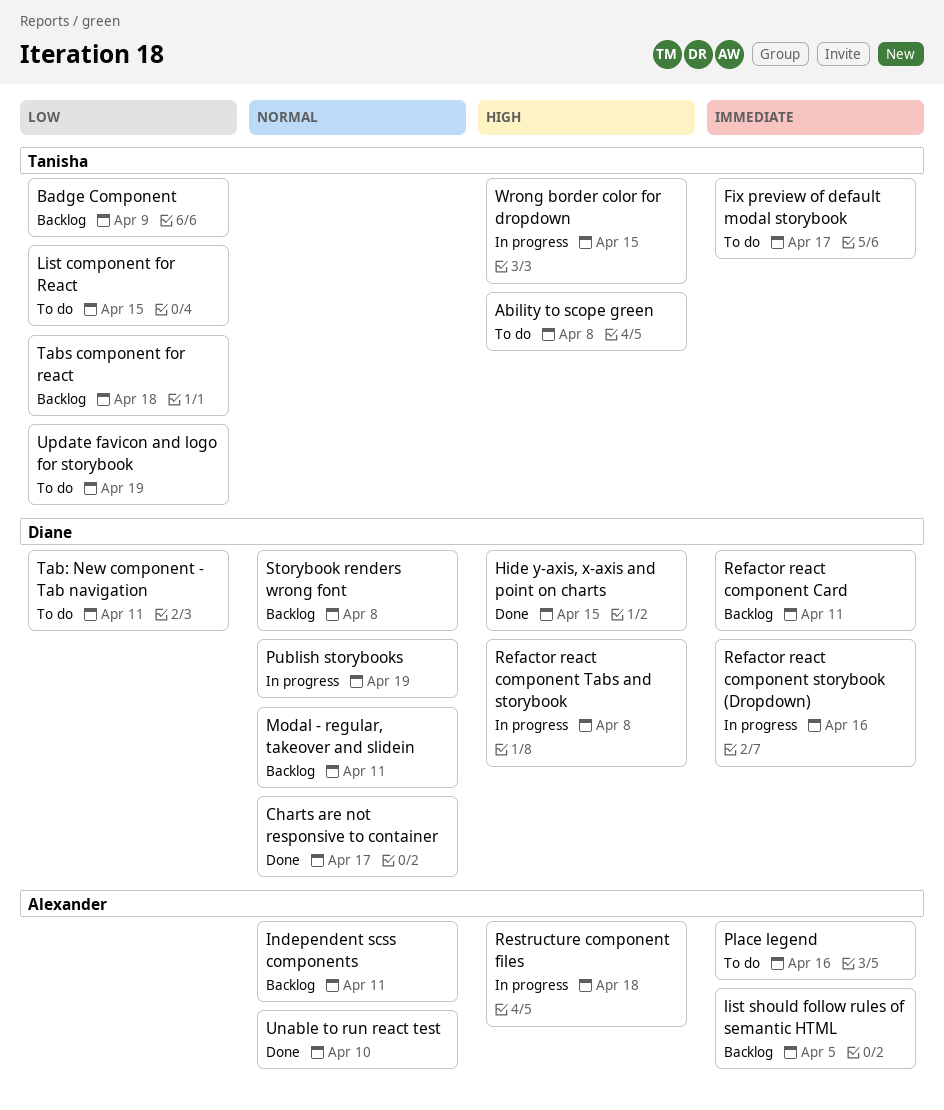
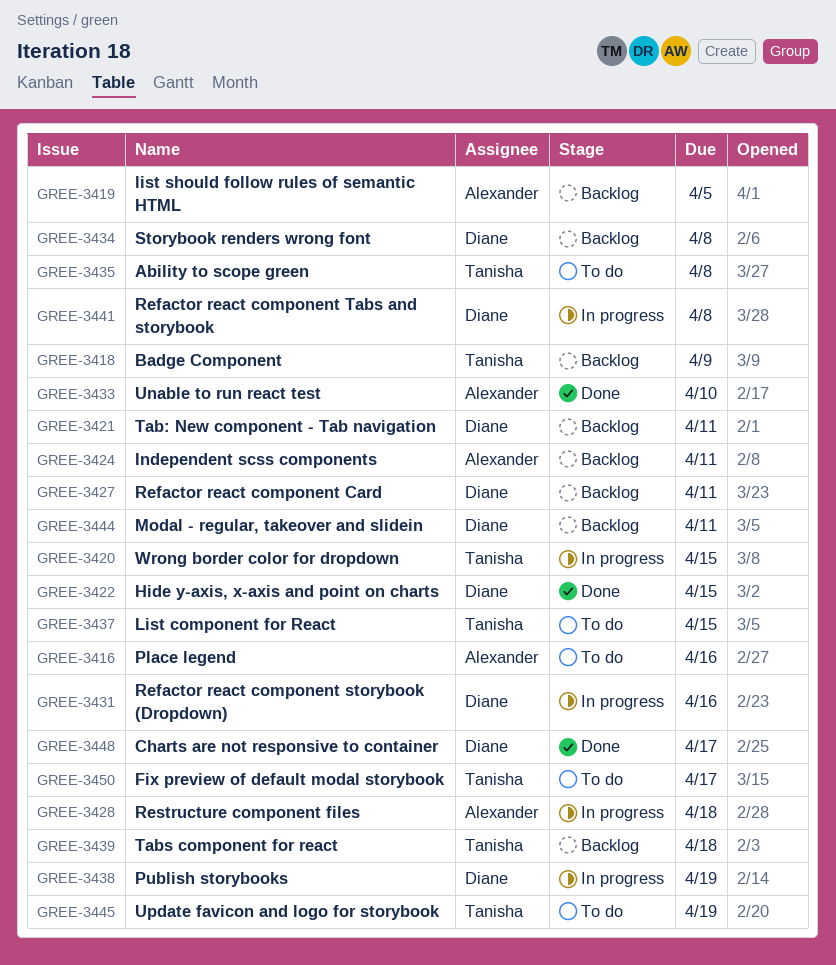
Tab: New component - Tab navigation, status: To do -> Backlog

